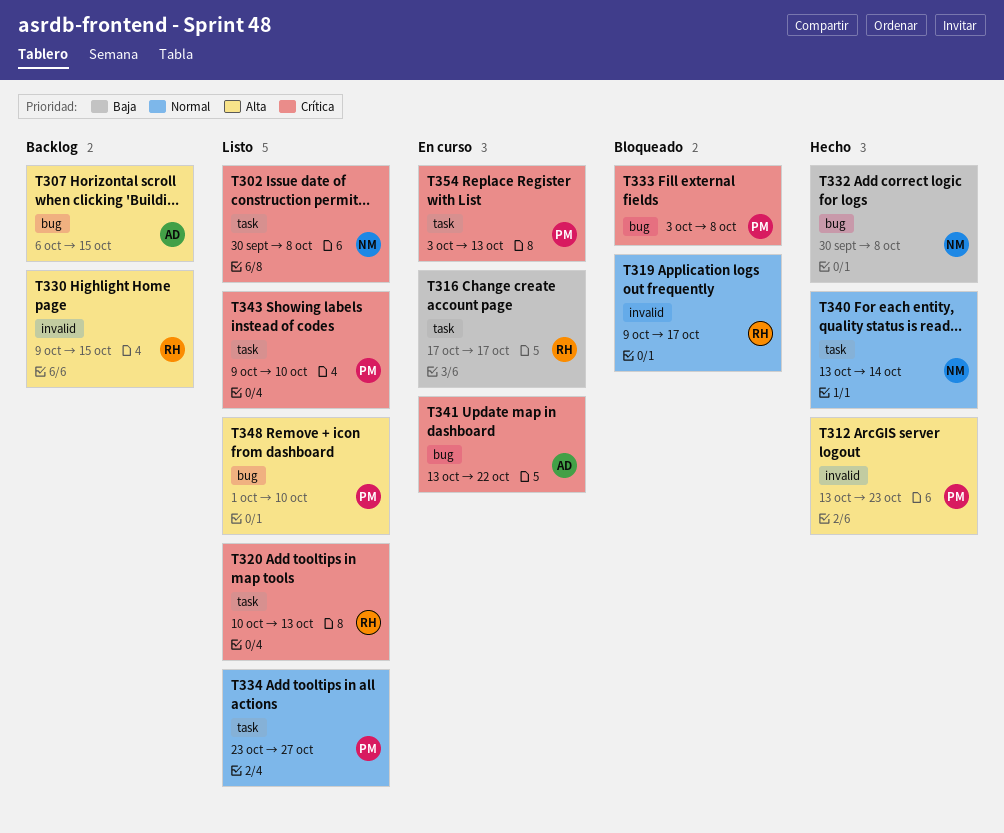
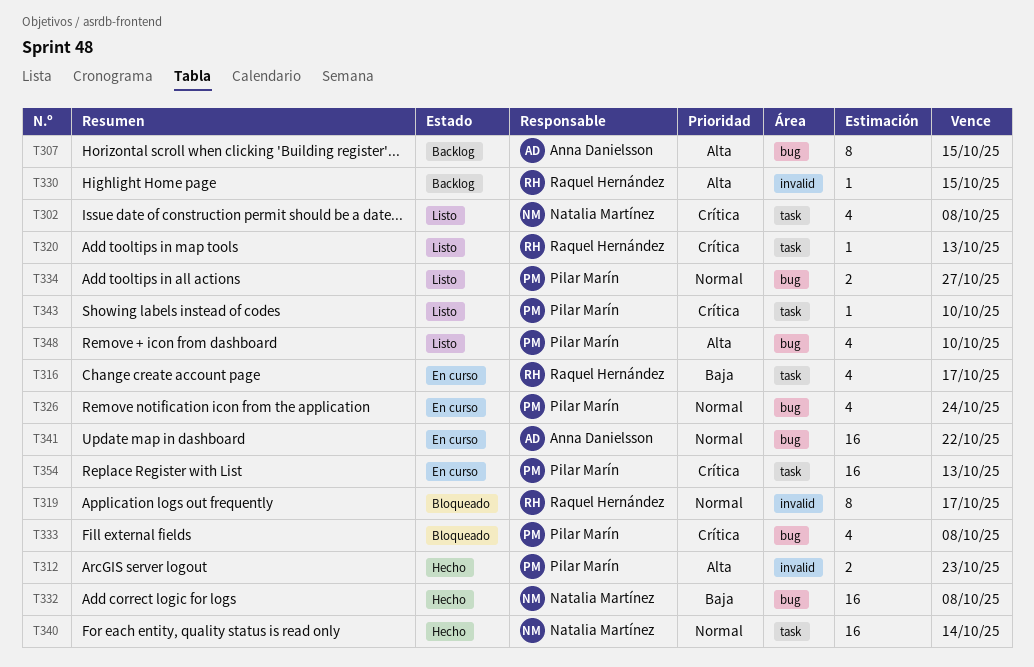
T326: none -> present
T334, label: task -> bug
T341, priority: Crítica -> Normal

